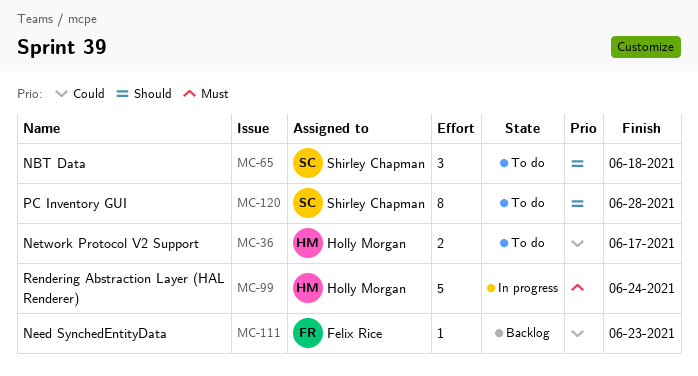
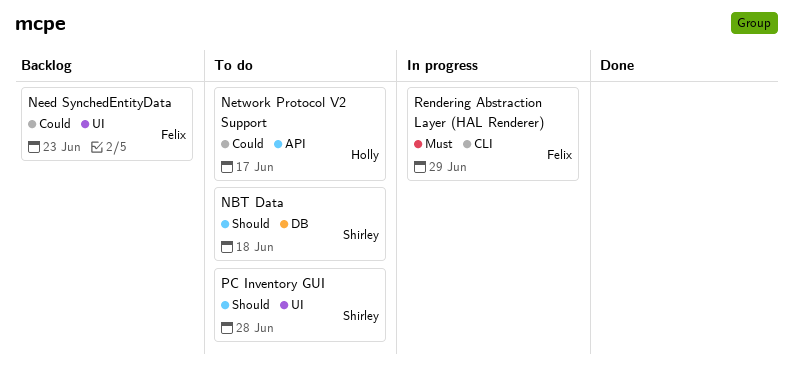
Rendering Abstraction Layer (HAL Renderer), owner: Holly Morgan -> Felix Rice
Rendering Abstraction Layer (HAL Renderer), due: Jun 24 -> Jun 29

